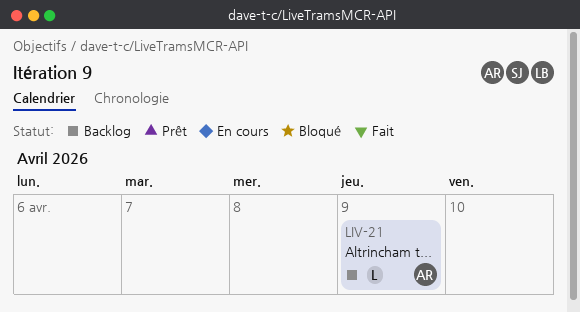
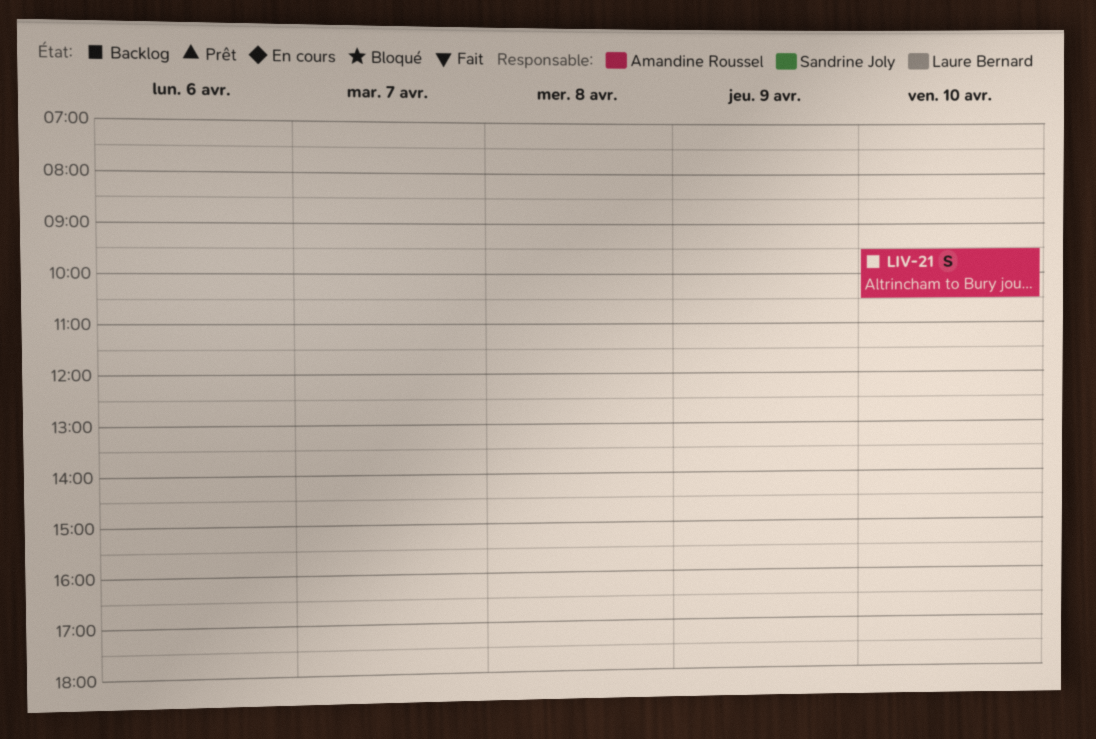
LIV-21, estimate: L -> S
LIV-21, day: Apr 9 -> Apr 10

